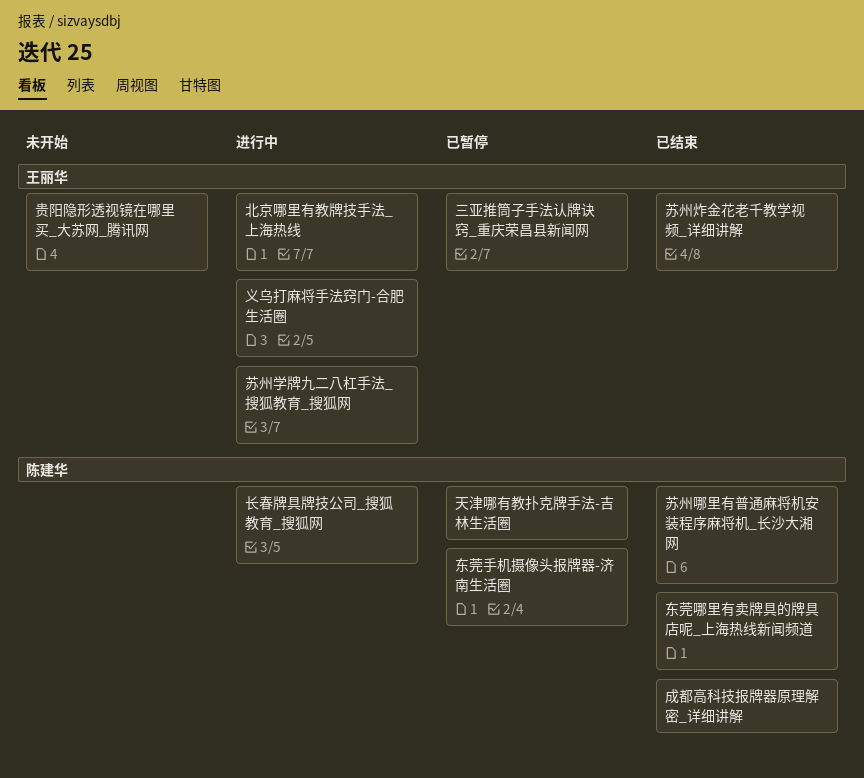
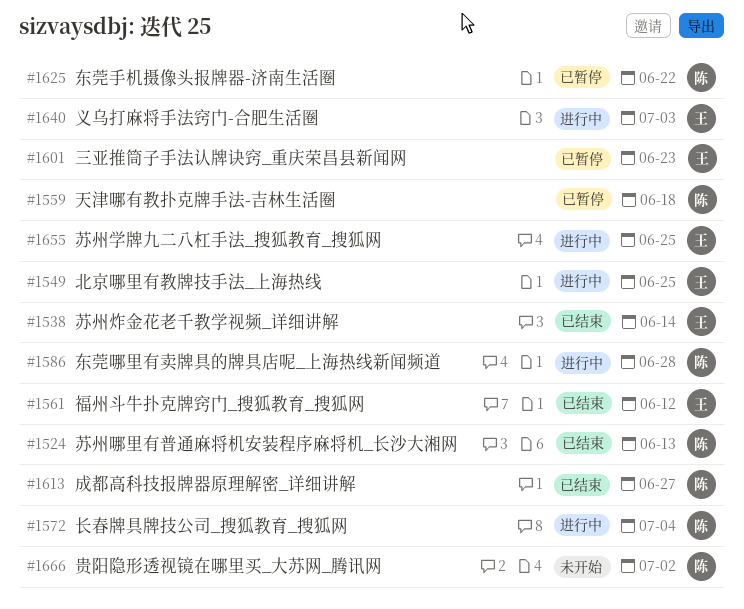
东莞哪里有卖牌具的牌具店呢_上海热线新闻频道, status: 已结束 -> 进行中
福州斗牛扑克牌窍门_搜狐教育_搜狐网: none -> present
贵阳隐形透视镜在哪里买_大苏网_腾讯网, owner: 王丽华 -> 陈建华

